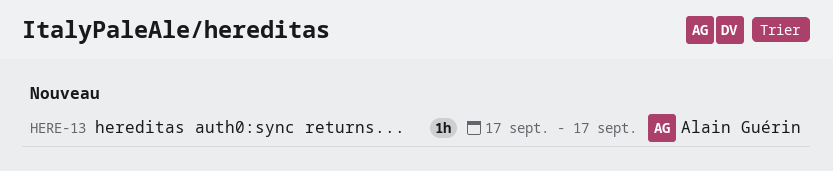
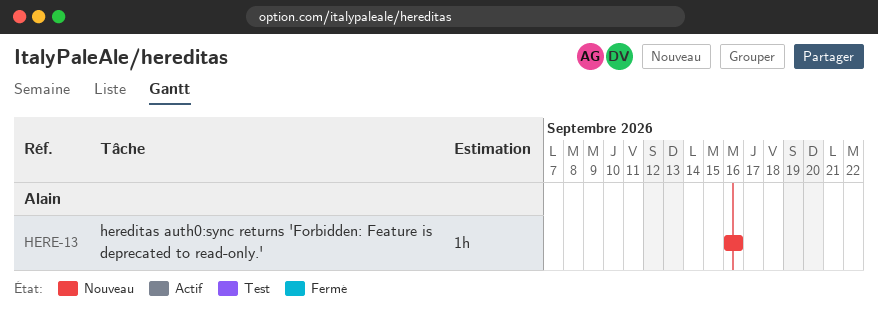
HERE-13, start: Sep 17 -> Sep 16
HERE-13, due: Sep 17 -> Sep 16

